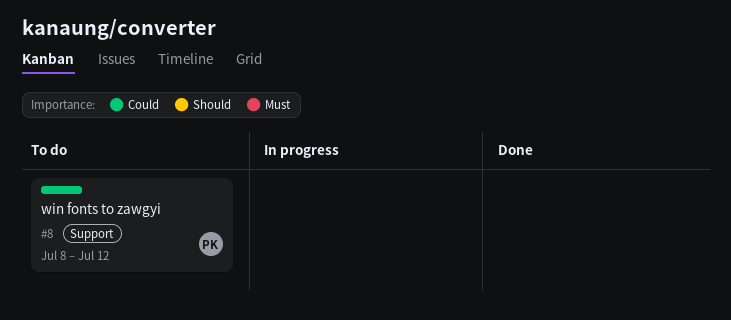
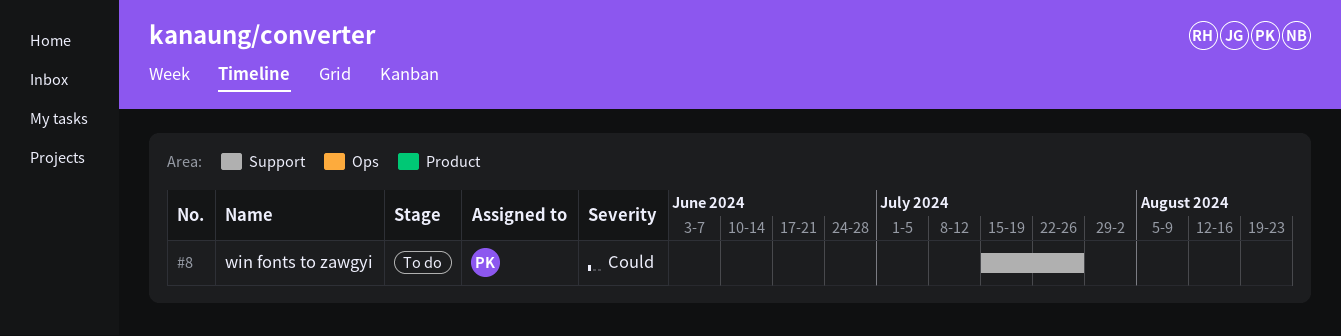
#8, start: Jul 8 -> Jul 15
#8, due: Jul 12 -> Jul 26

